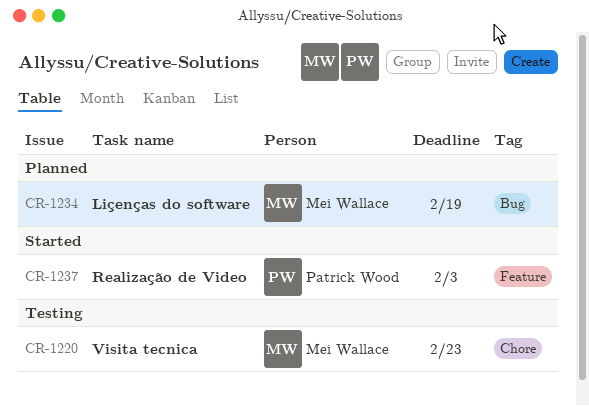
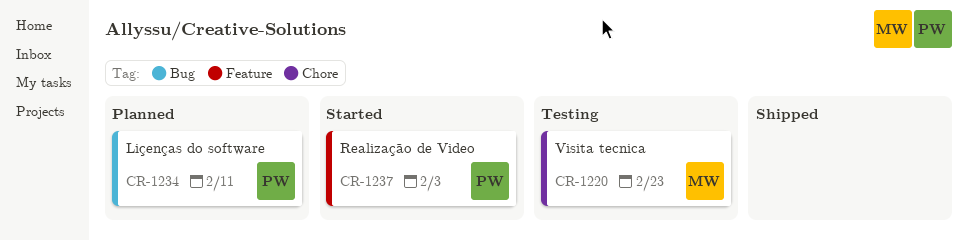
CR-1234, owner: Mei Wallace -> Patrick Wood
CR-1234, due: Feb 19 -> Feb 11

